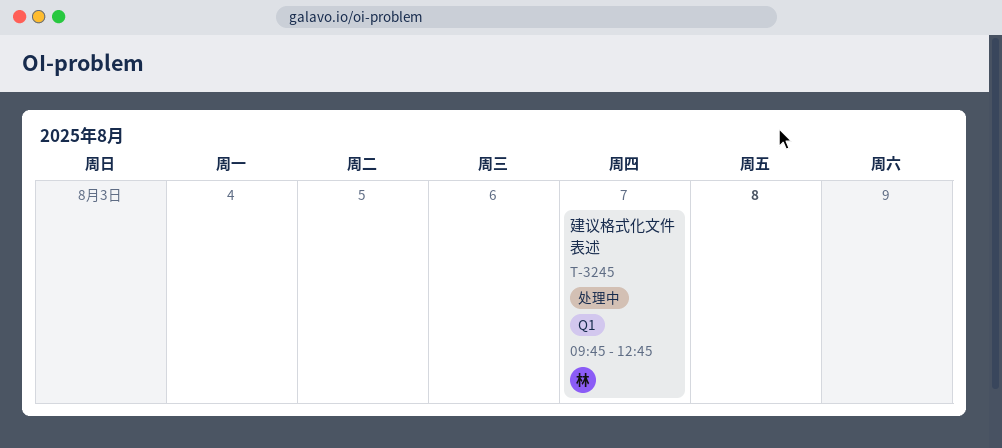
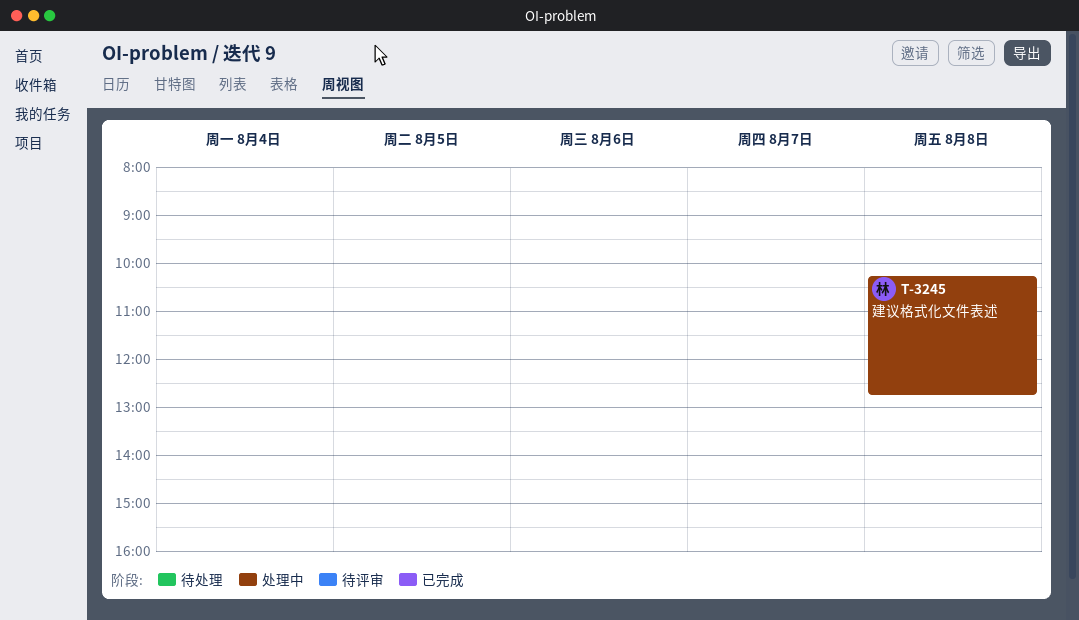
T-3245, day: Aug 7 -> Aug 8
T-3245, begins: 09:45 -> 10:15

